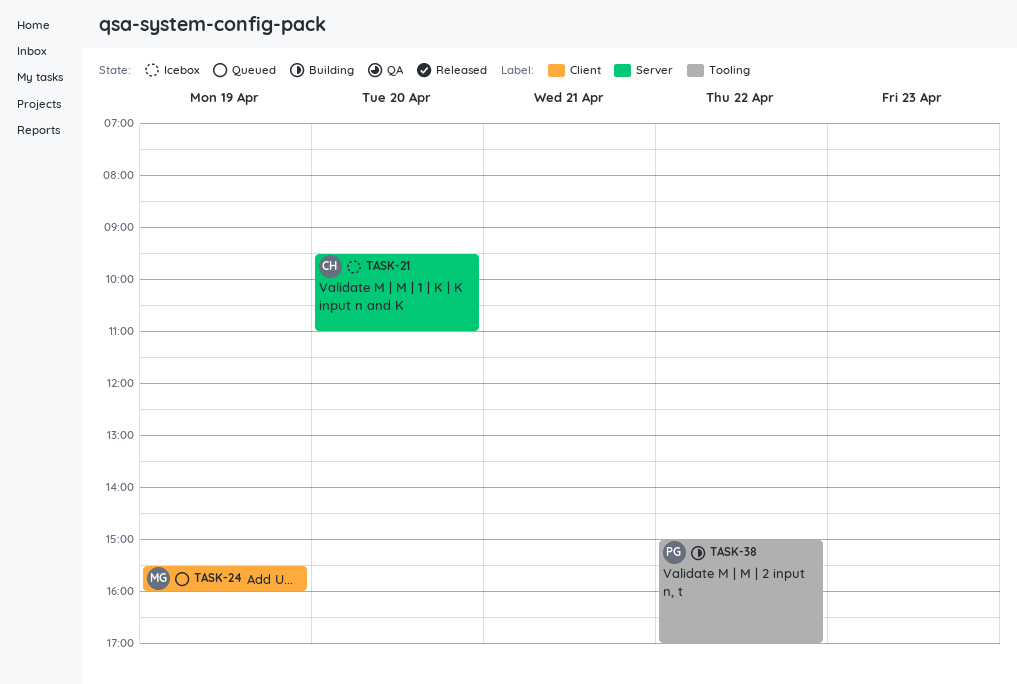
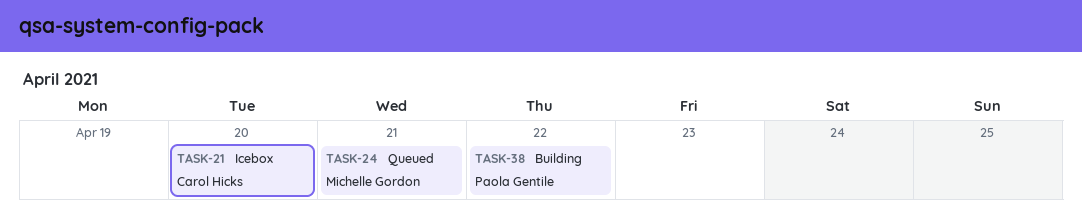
TASK-24, day: Apr 19 -> Apr 21

